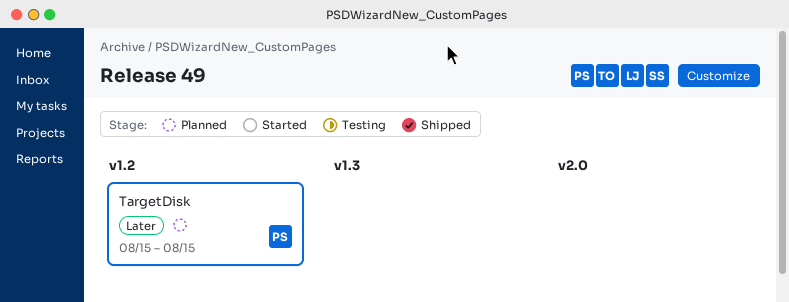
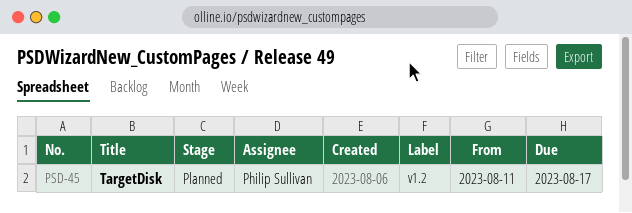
TargetDisk, start: Aug 15 -> Aug 11
TargetDisk, due: Aug 15 -> Aug 17

